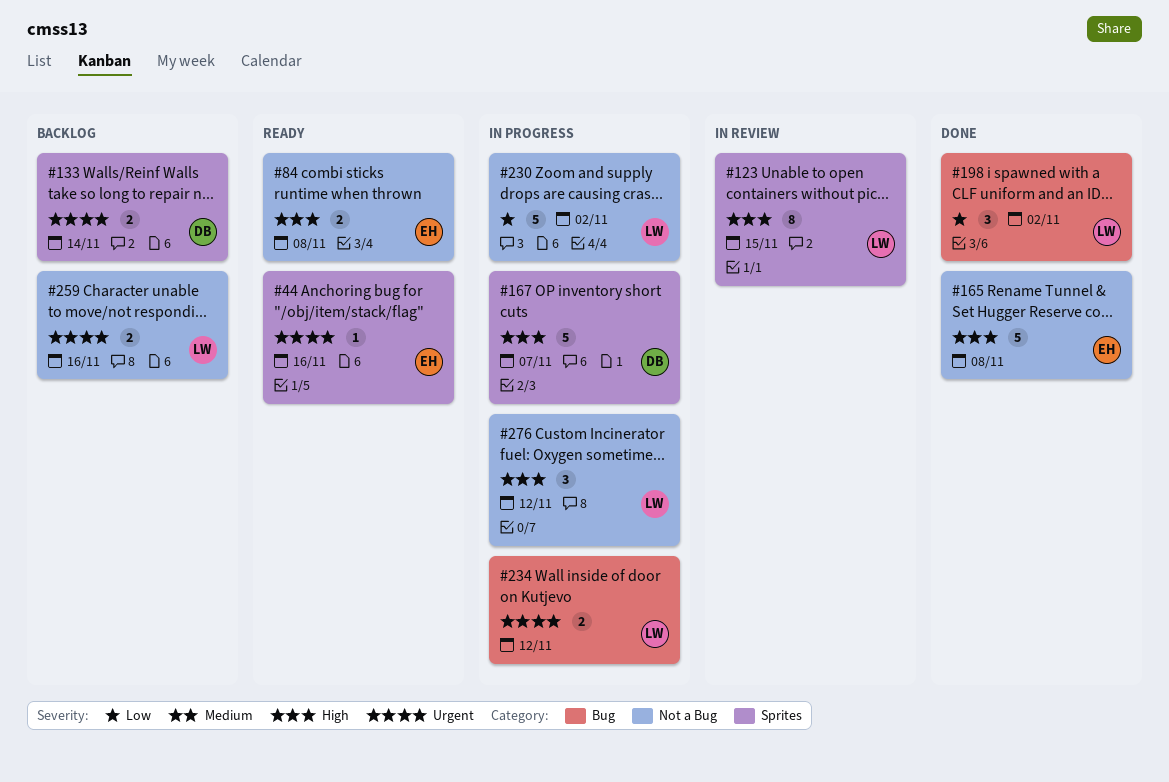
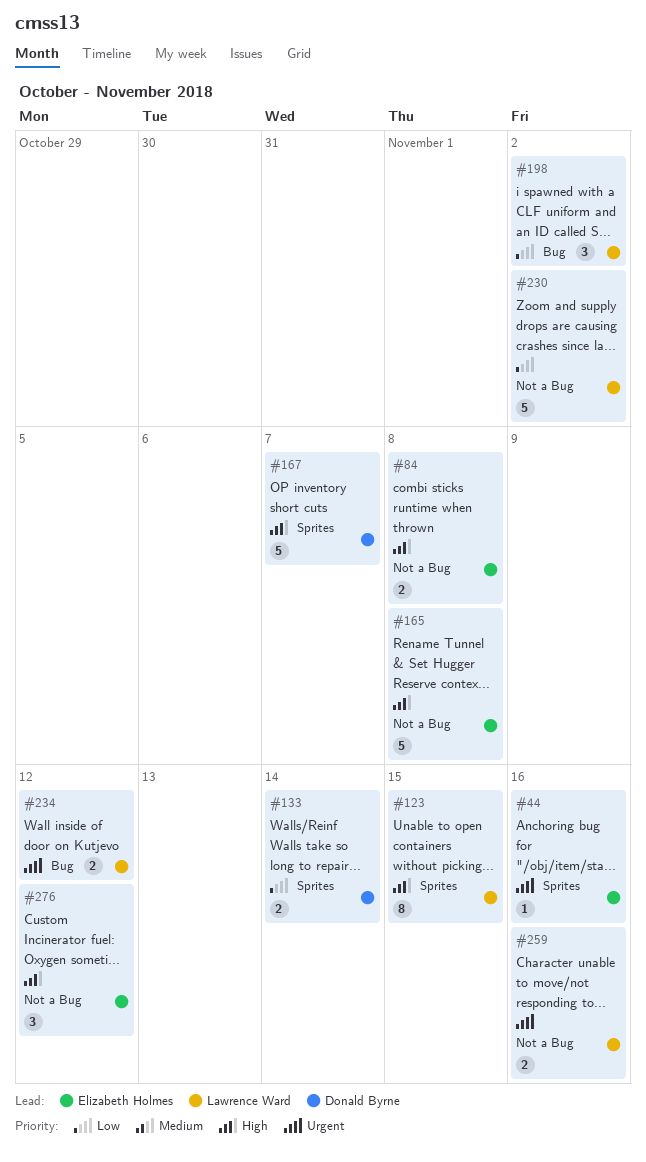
#133, priority: Urgent -> Low
#276, owner: Lawrence Ward -> Elizabeth Holmes

